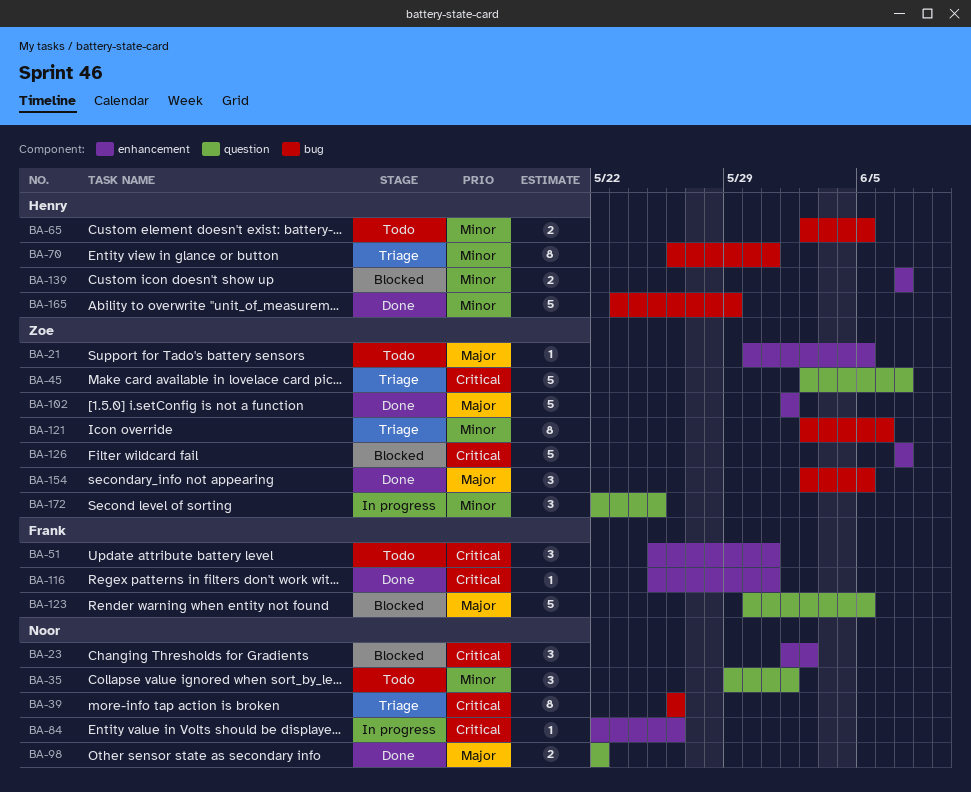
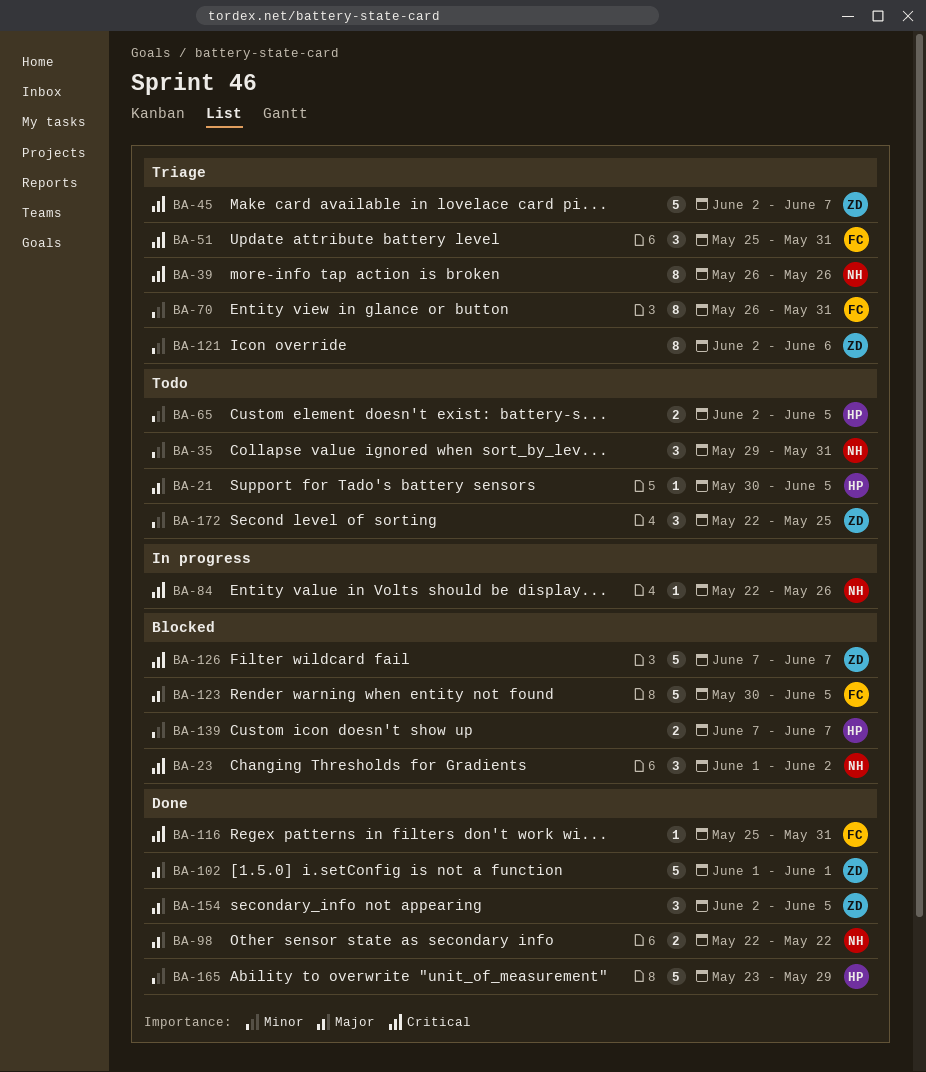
BA-21, owner: Zoe -> Henry
BA-35, due: Jun 1 -> May 31
BA-51, status: Todo -> Triage
BA-70, owner: Henry -> Frank
BA-172, status: In progress -> Todo

